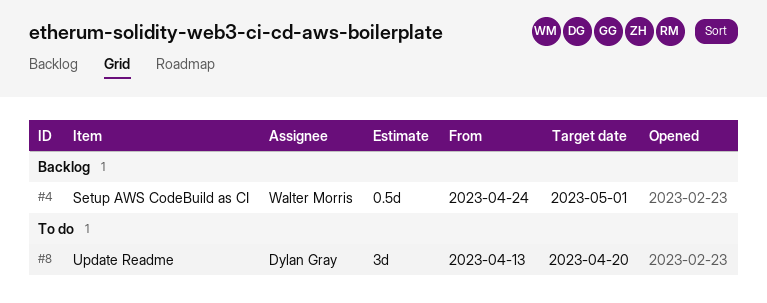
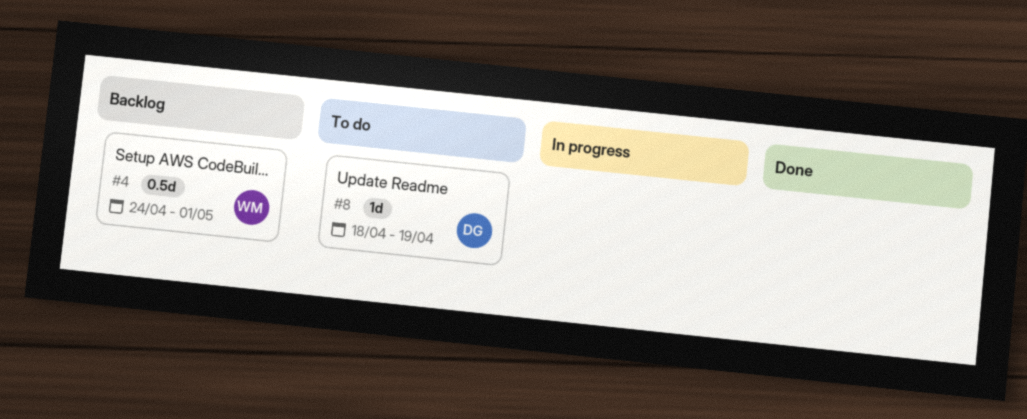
#8, estimate: 3d -> 1d
#8, start: Apr 13 -> Apr 18
#8, due: Apr 20 -> Apr 19

